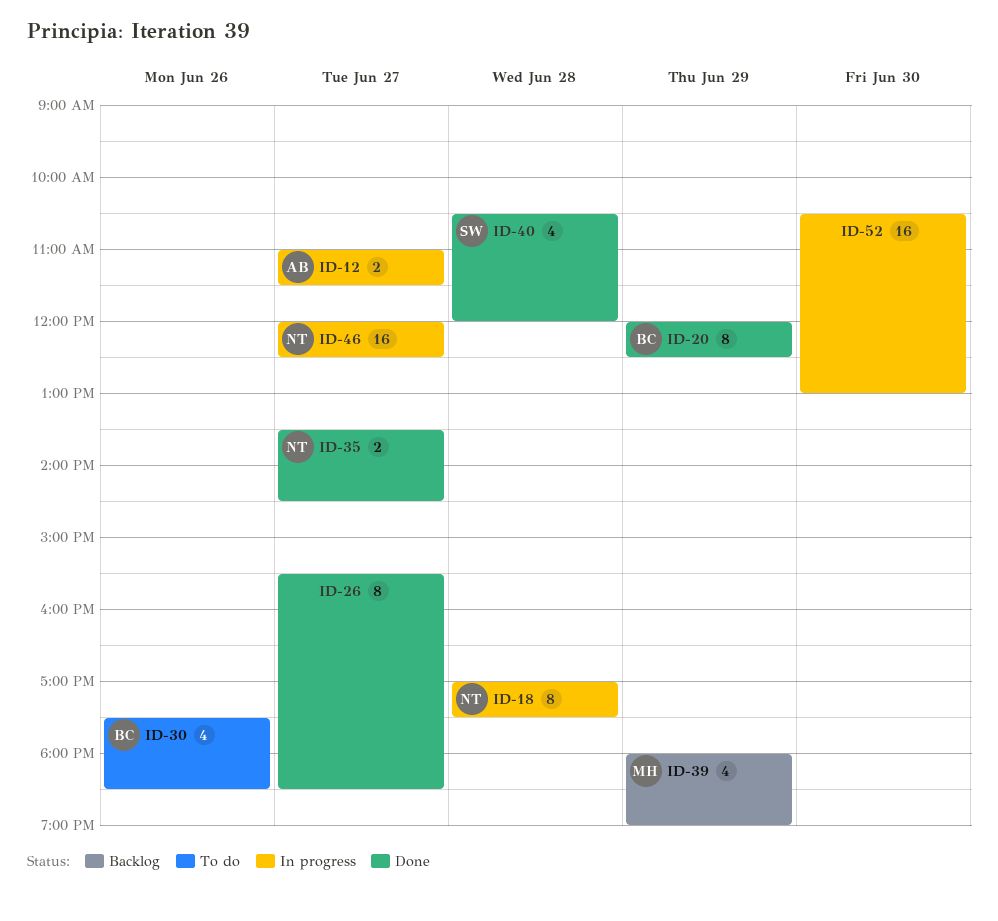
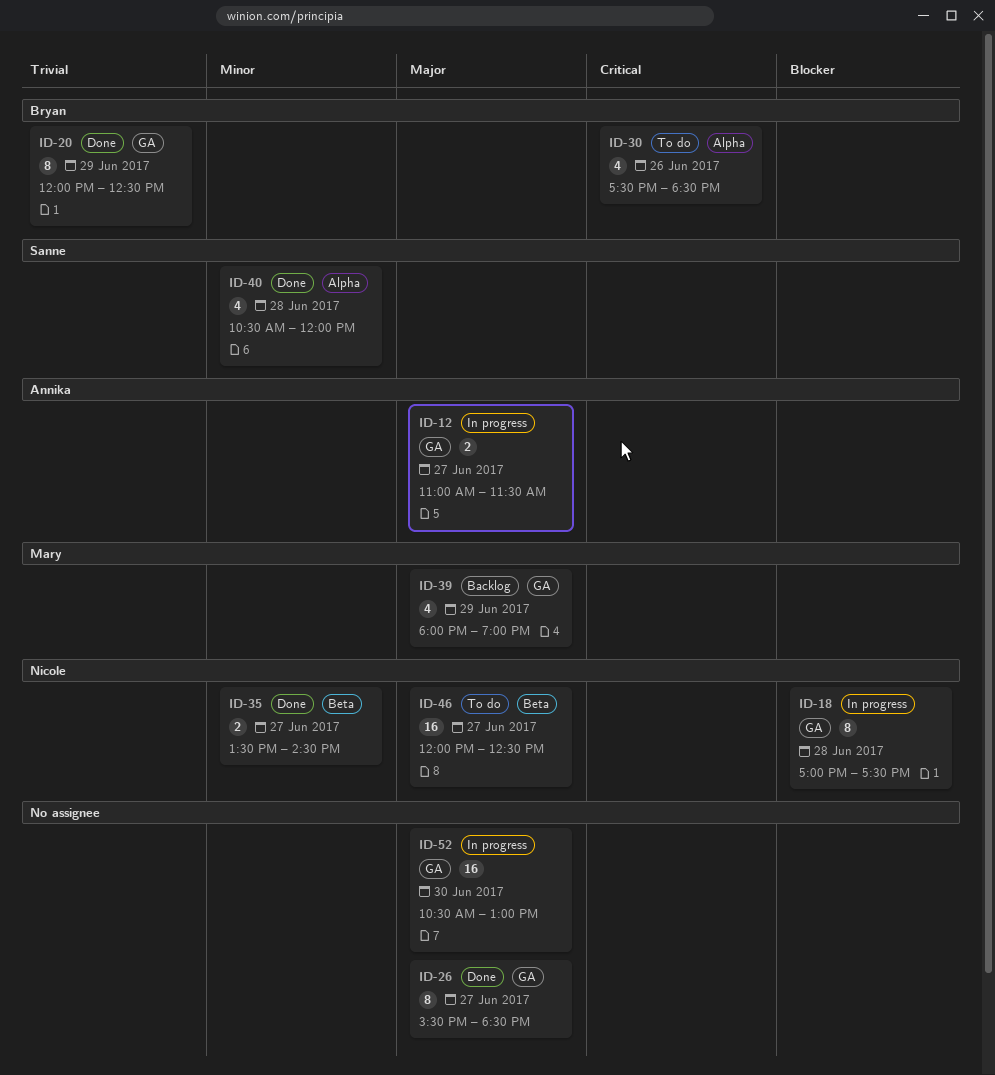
ID-46, status: In progress -> To do

